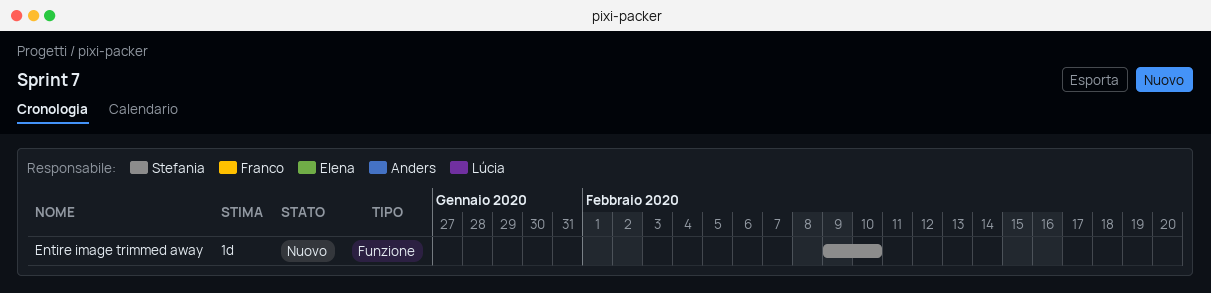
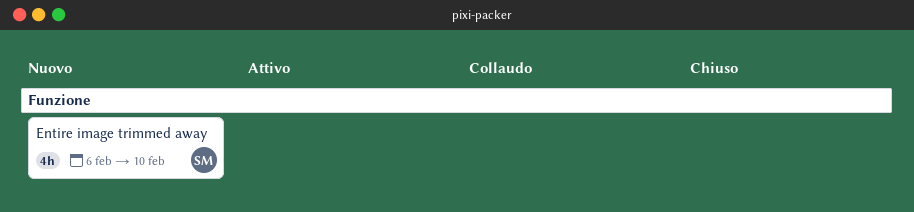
Entire image trimmed away, estimate: 1d -> 4h
Entire image trimmed away, start: Feb 9 -> Feb 6

